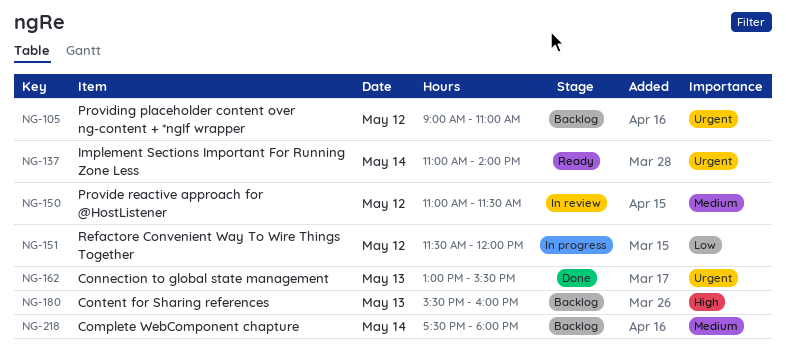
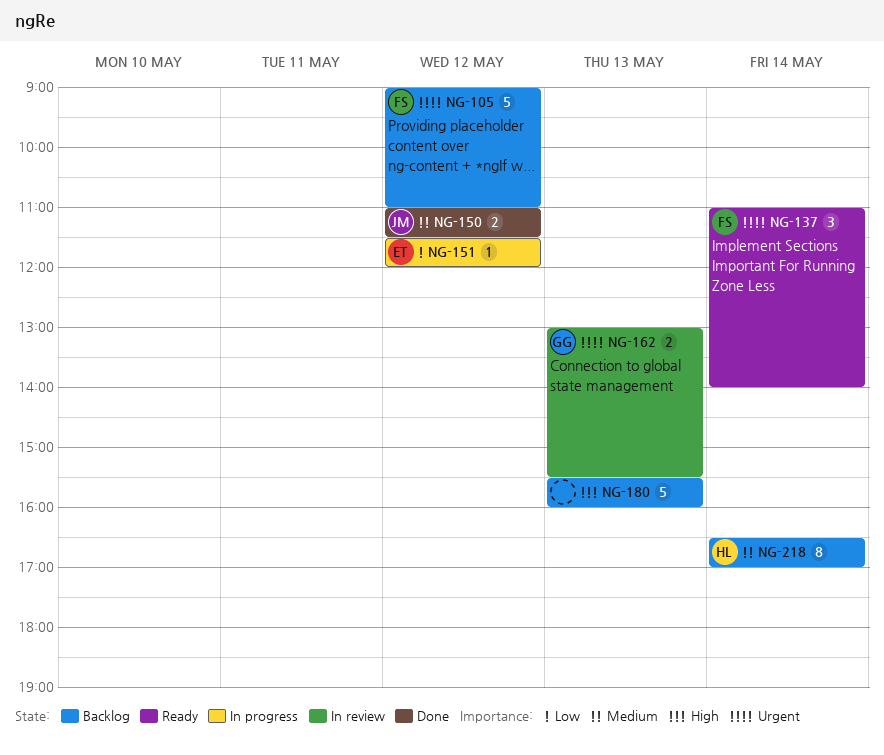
NG-150, status: In review -> Done
NG-162, status: Done -> In review
NG-218, begins: 17:30 -> 16:30
NG-218, ends: 18:00 -> 17:00

